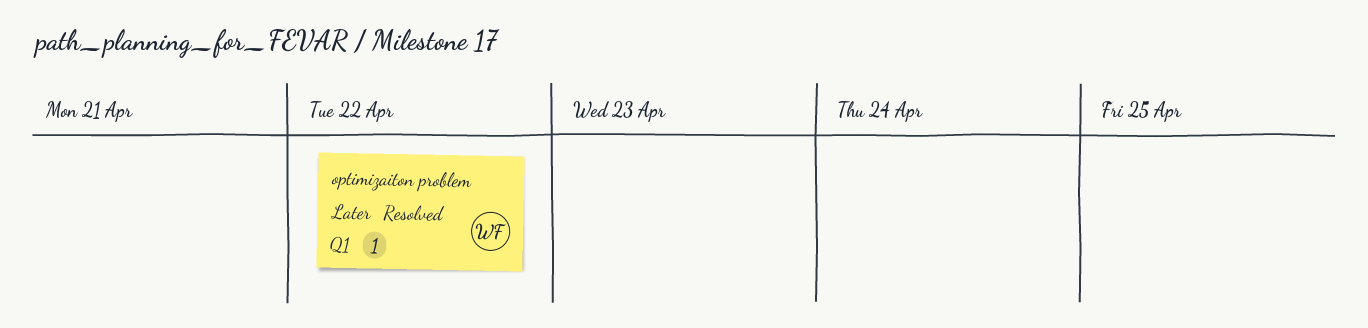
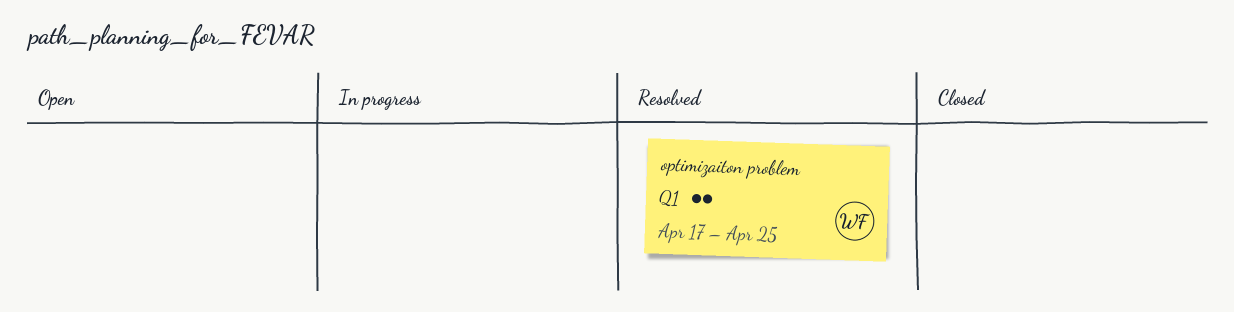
optimizaiton problem, estimate: 1 -> 2
optimizaiton problem, due: Apr 22 -> Apr 25

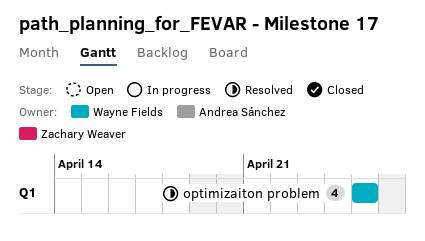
optimizaiton problem, estimate: 2 -> 4
optimizaiton problem, start: Apr 17 -> Apr 25

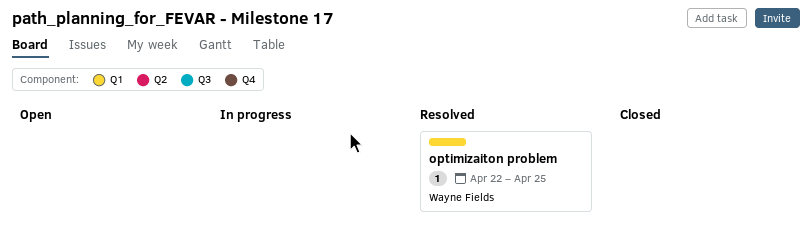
optimizaiton problem, estimate: 4 -> 1
optimizaiton problem, start: Apr 25 -> Apr 22

